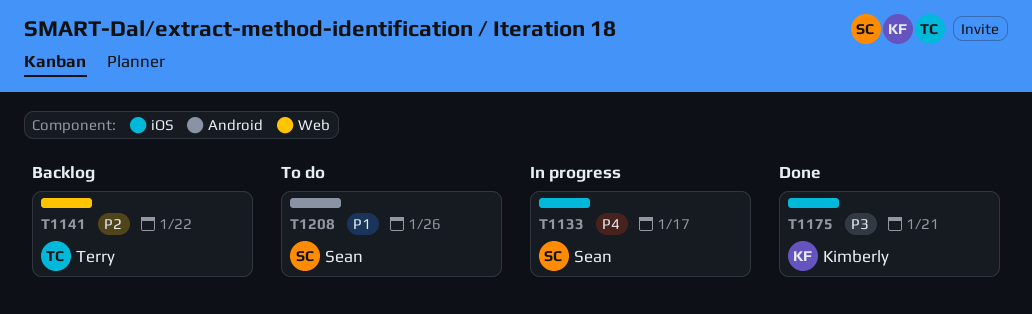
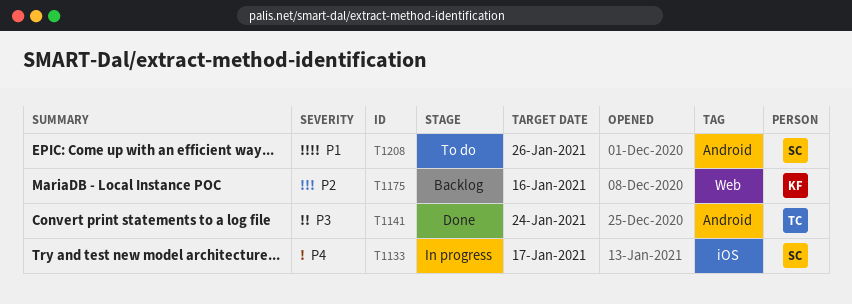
T1141, status: Backlog -> Done
T1141, priority: P2 -> P3
T1141, label: Web -> Android
T1141, due: Jan 22 -> Jan 24
T1175, status: Done -> Backlog
T1175, priority: P3 -> P2
T1175, label: iOS -> Web
T1175, due: Jan 21 -> Jan 16

